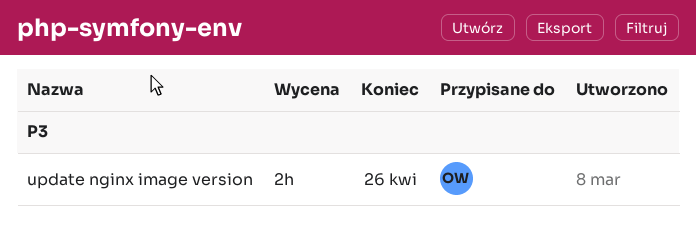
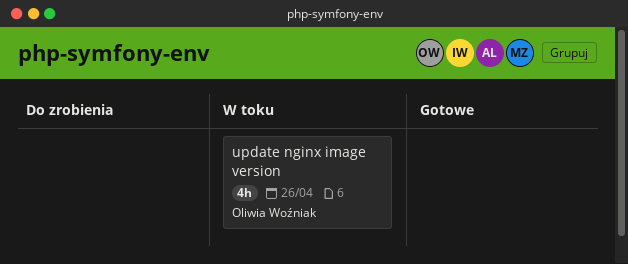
update nginx image version, estimate: 2h -> 4h

